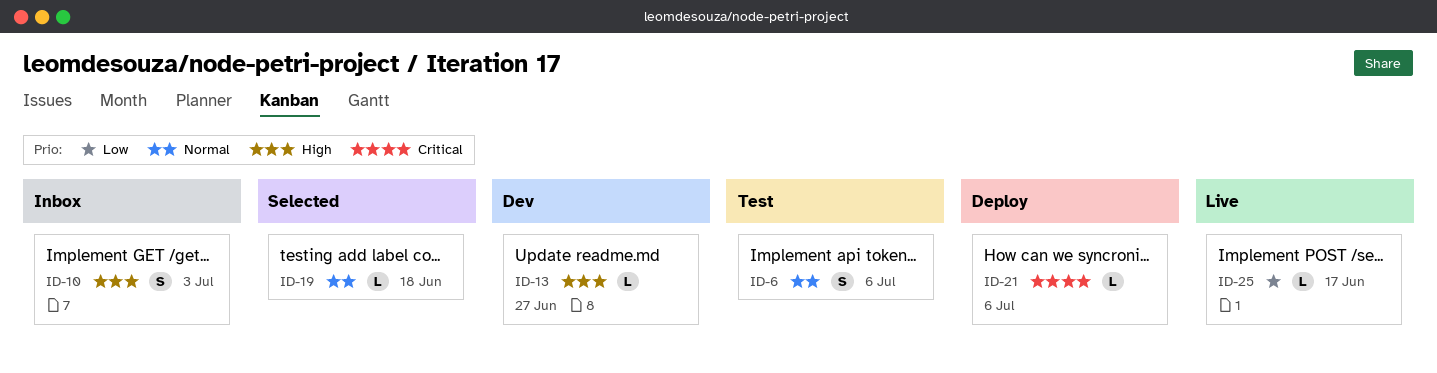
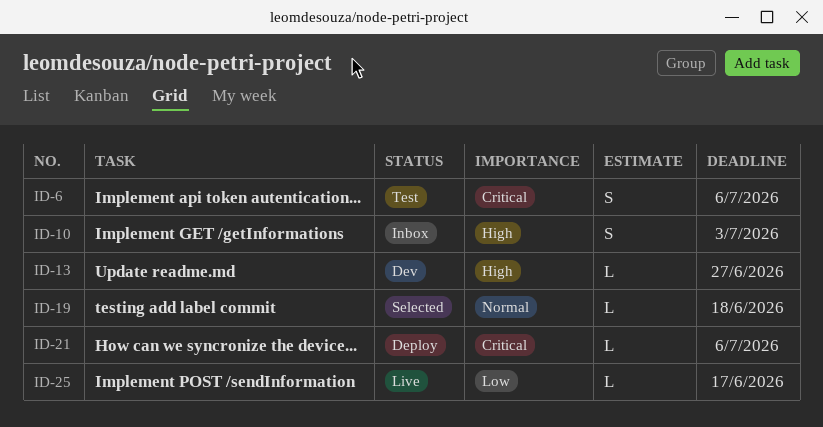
ID-6, priority: Normal -> Critical

